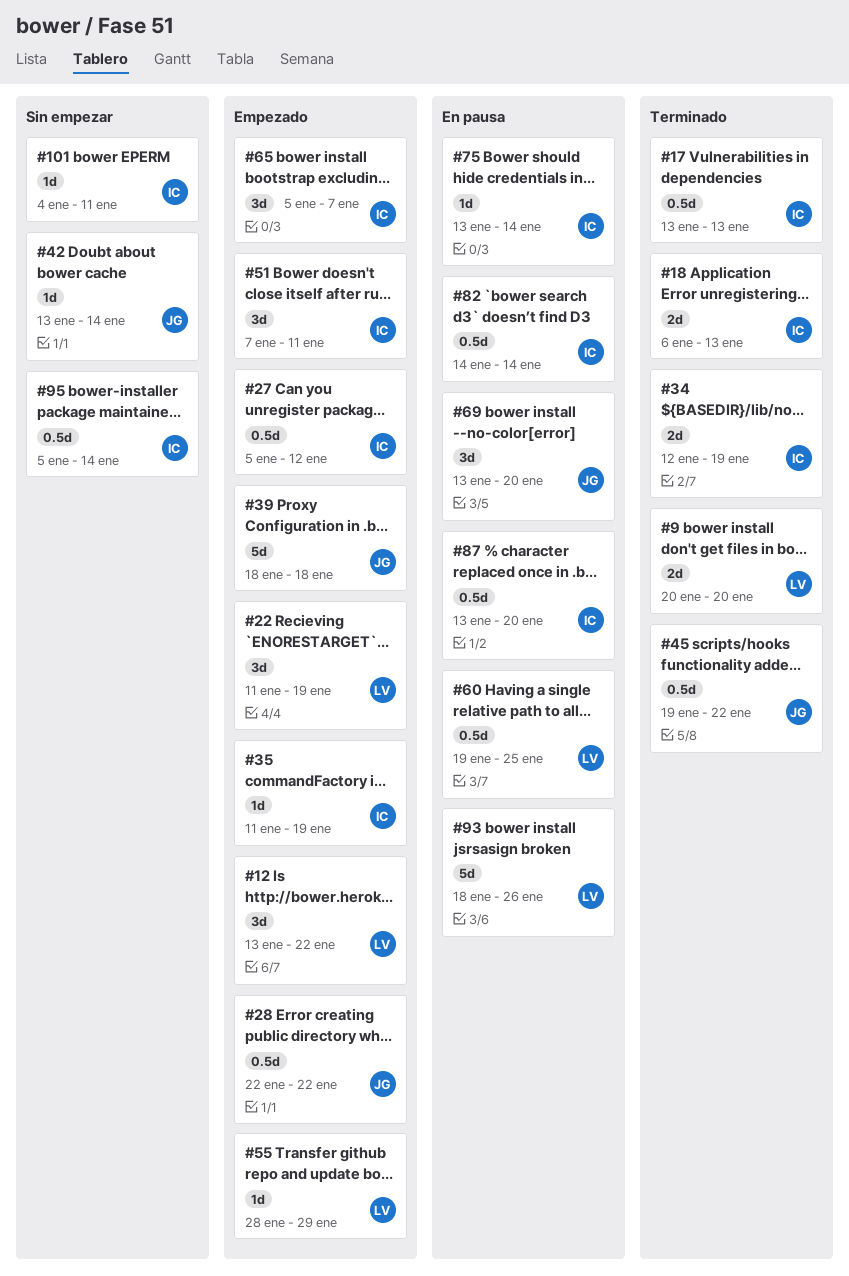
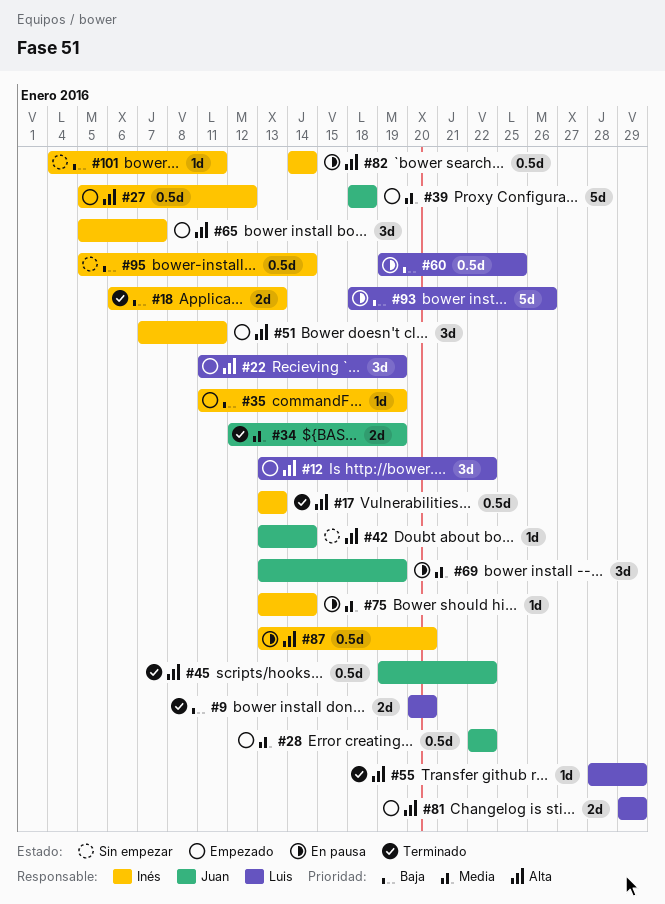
#34, owner: Inés -> Juan
#55, status: Empezado -> Terminado
#69, due: Jan 20 -> Jan 19
#81: none -> present

